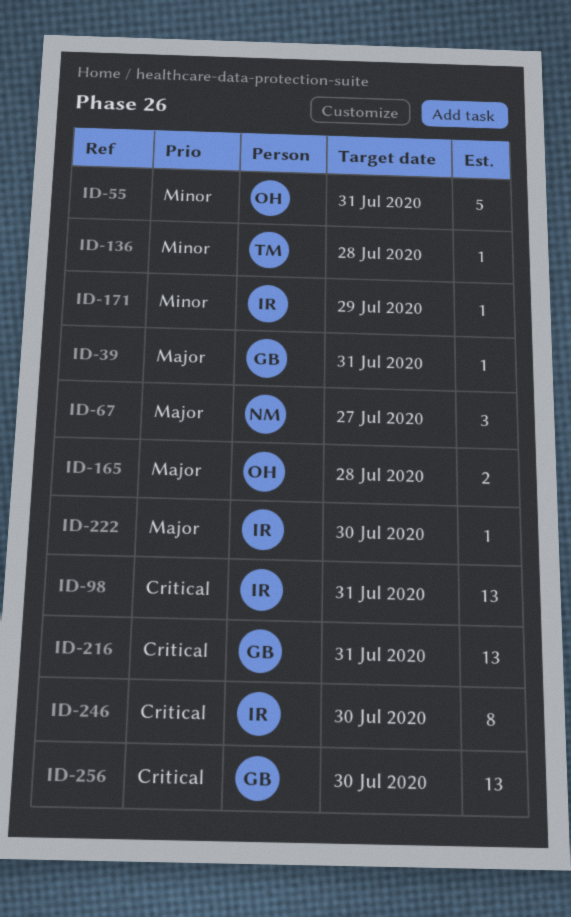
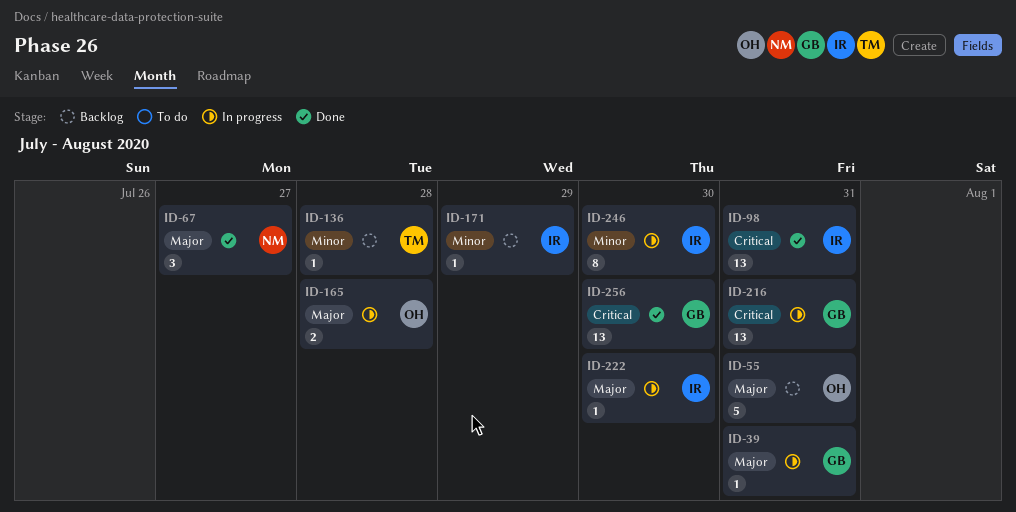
ID-55, priority: Minor -> Major
ID-246, priority: Critical -> Minor

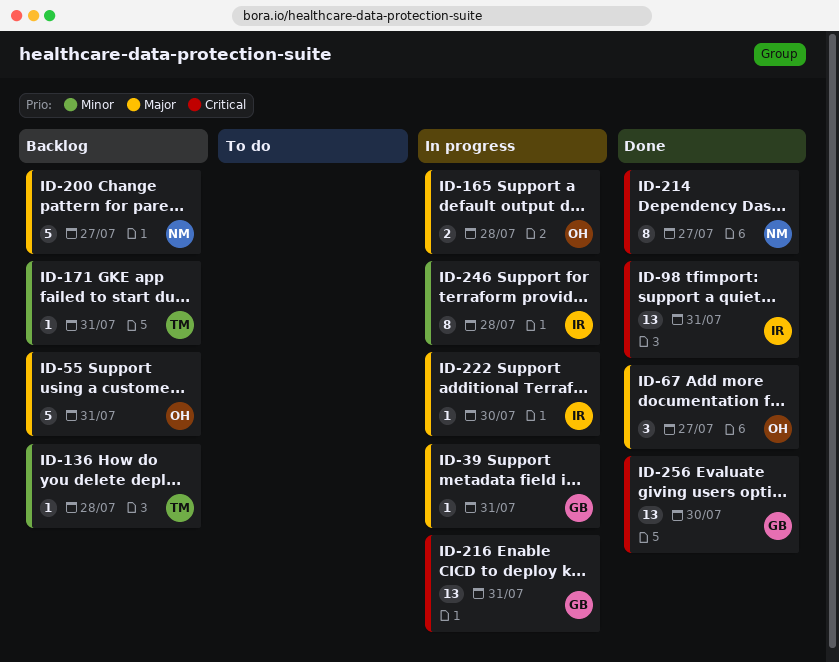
ID-67, owner: NM -> OH
ID-171, owner: IR -> TM
ID-171, due: Jul 29 -> Jul 31
ID-200: none -> present
ID-214: none -> present
ID-246, due: Jul 30 -> Jul 28

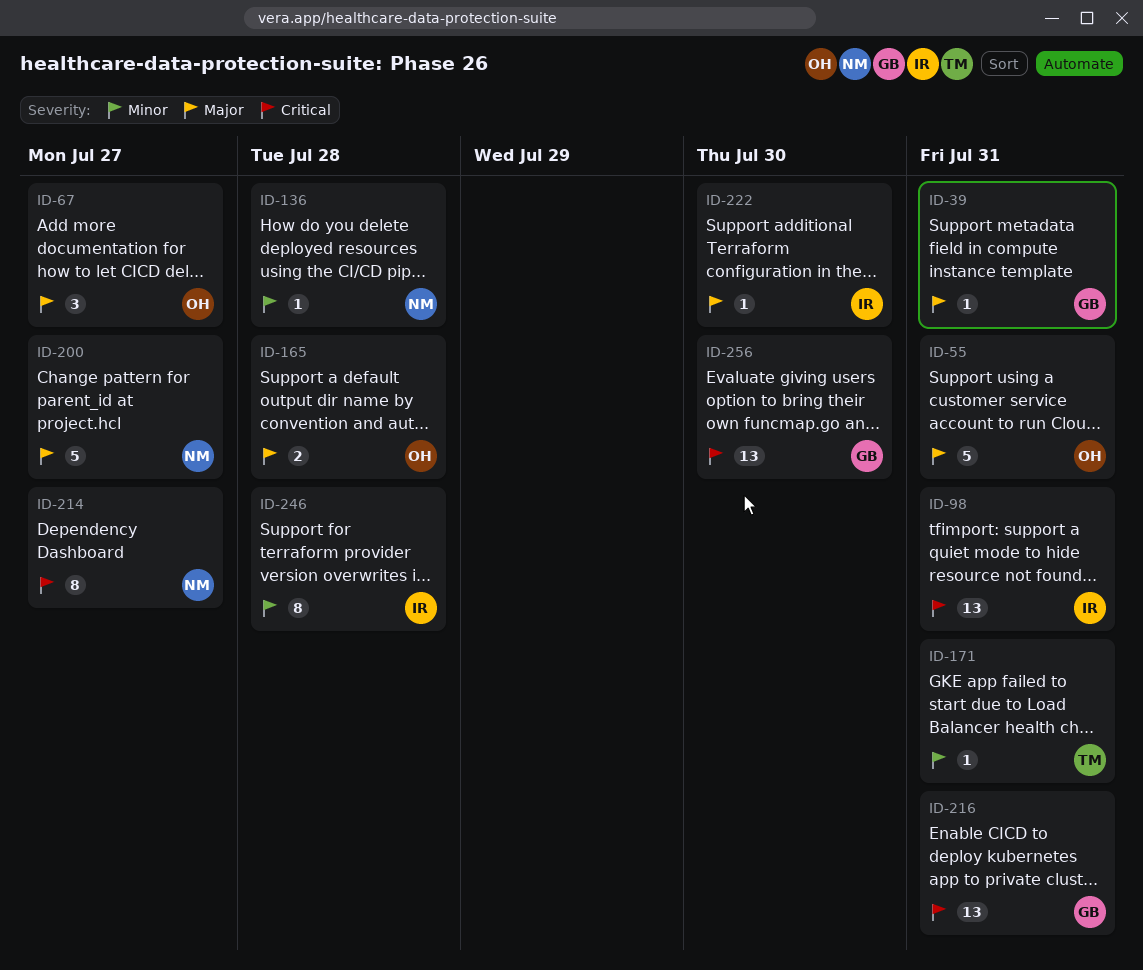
ID-136, owner: TM -> NM

